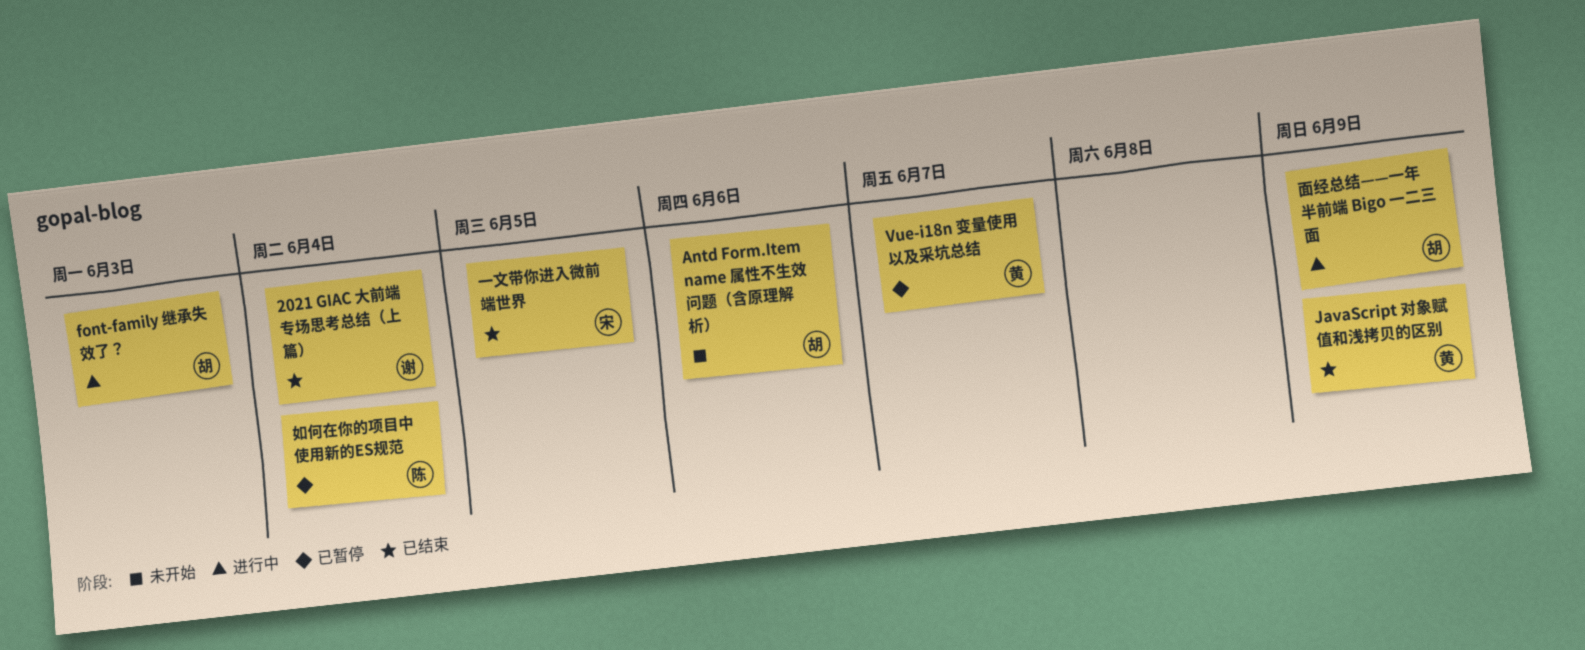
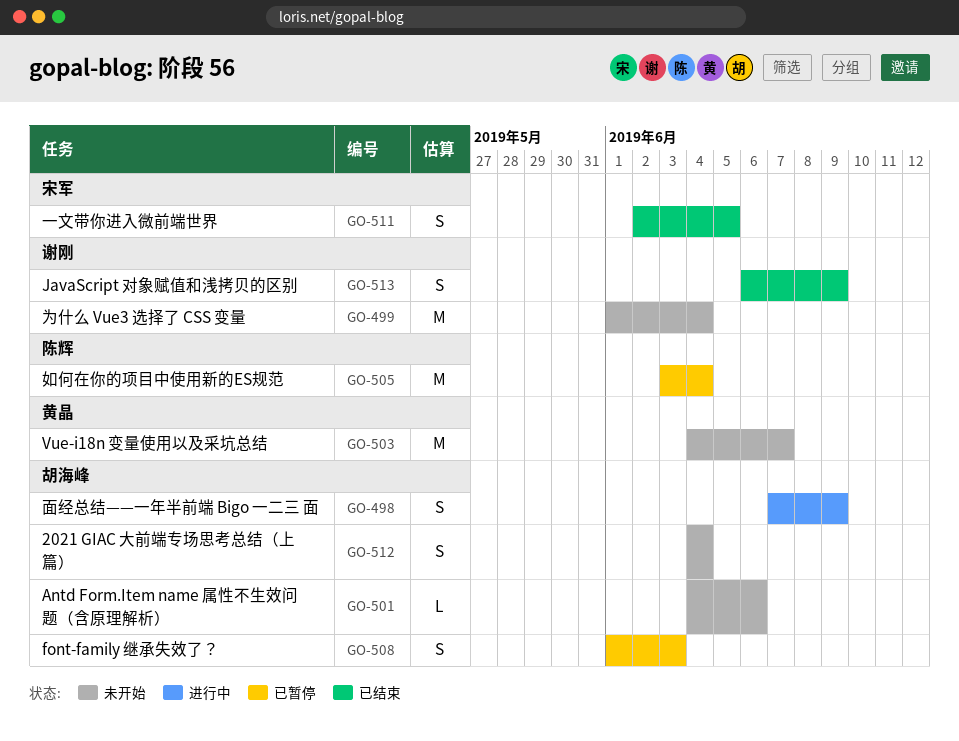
2021 GIAC 大前端专场思考总结（上篇）, status: 已结束 -> 未开始
2021 GIAC 大前端专场思考总结（上篇）, owner: 谢刚 -> 胡海峰
font-family 继承失效了？, status: 进行中 -> 已暂停
JavaScript 对象赋值和浅拷贝的区别, owner: 黄晶 -> 谢刚
Vue-i18n 变量使用以及采坑总结, status: 已暂停 -> 未开始
为什么 Vue3 选择了 CSS 变量: none -> present

